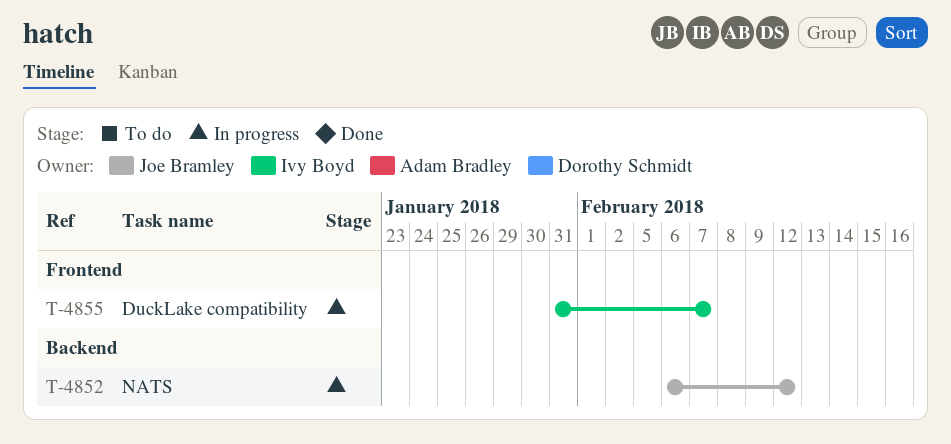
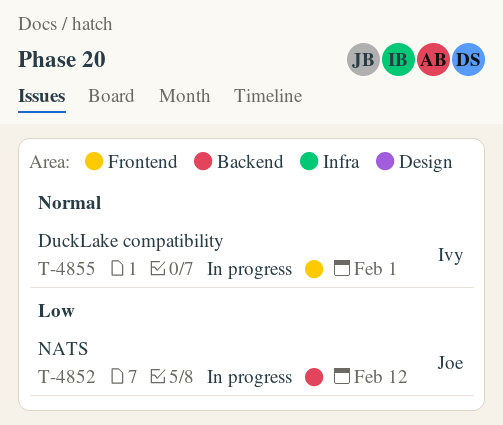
T-4855, due: Feb 7 -> Feb 1

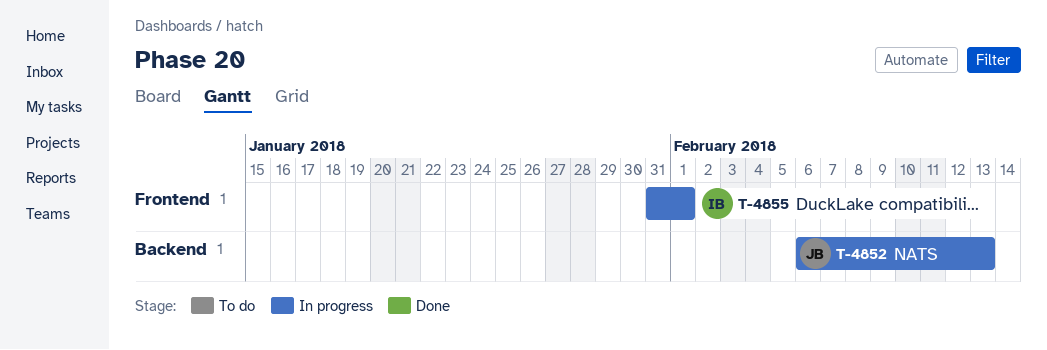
T-4852, due: Feb 12 -> Feb 13

